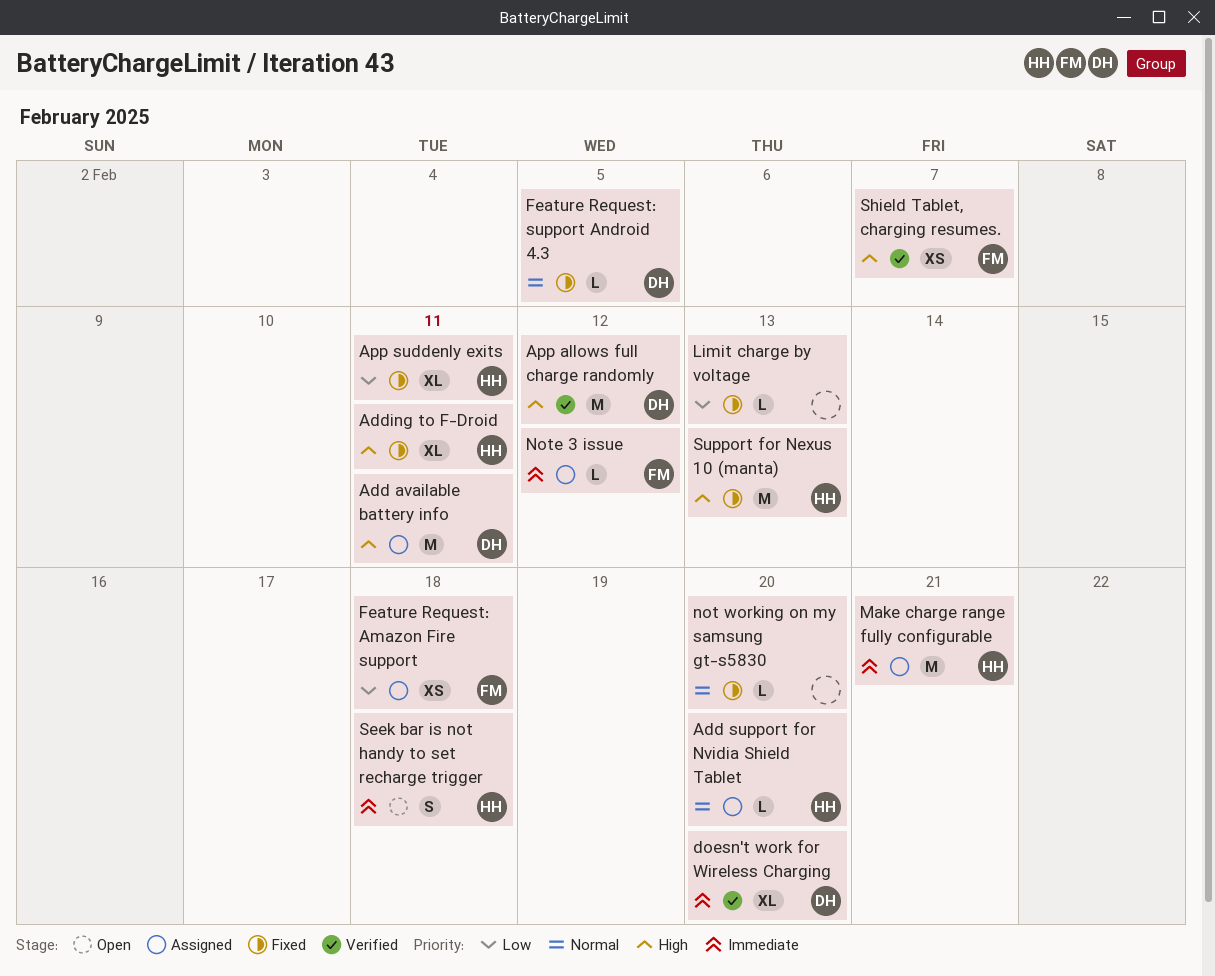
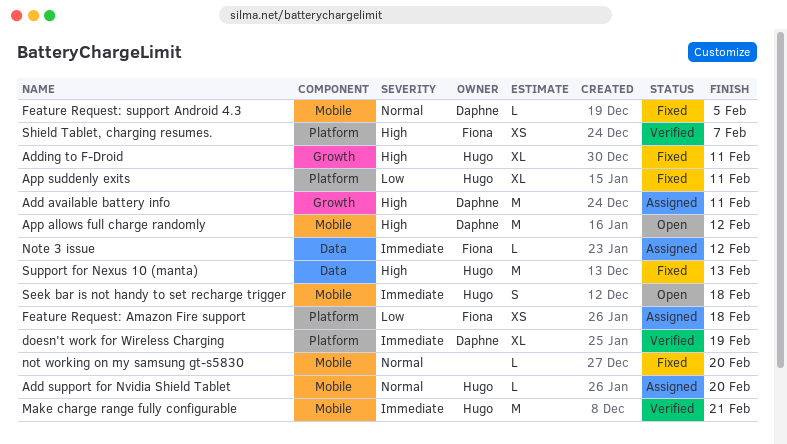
App allows full charge randomly, status: Verified -> Open
doesn't work for Wireless Charging, due: Feb 20 -> Feb 19
Limit charge by voltage: present -> none
Make charge range fully configurable, status: Assigned -> Verified

